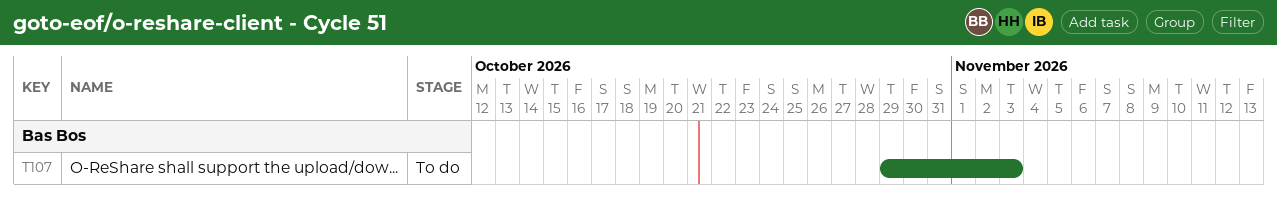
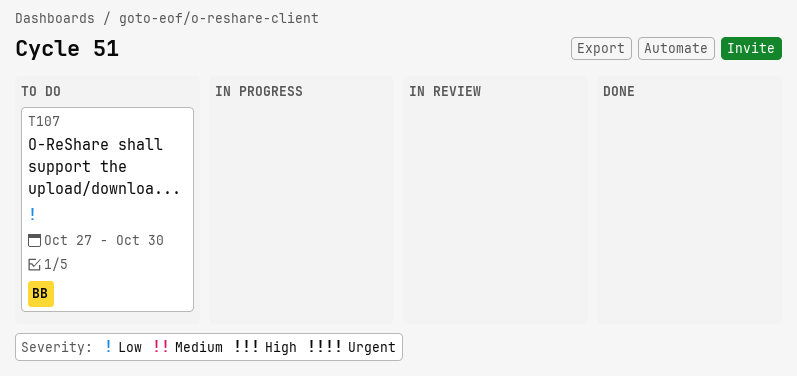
T107, start: Oct 29 -> Oct 27
T107, due: Nov 3 -> Oct 30

